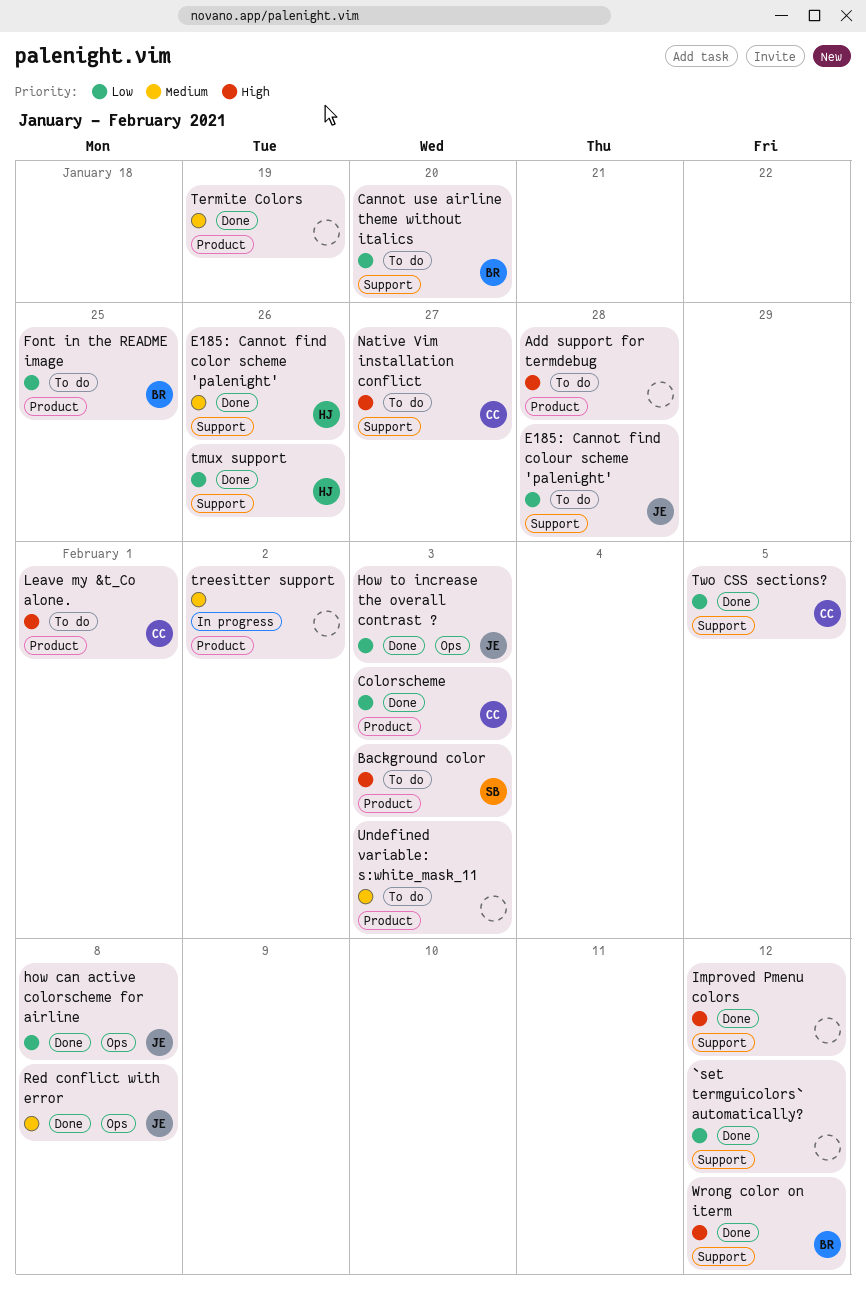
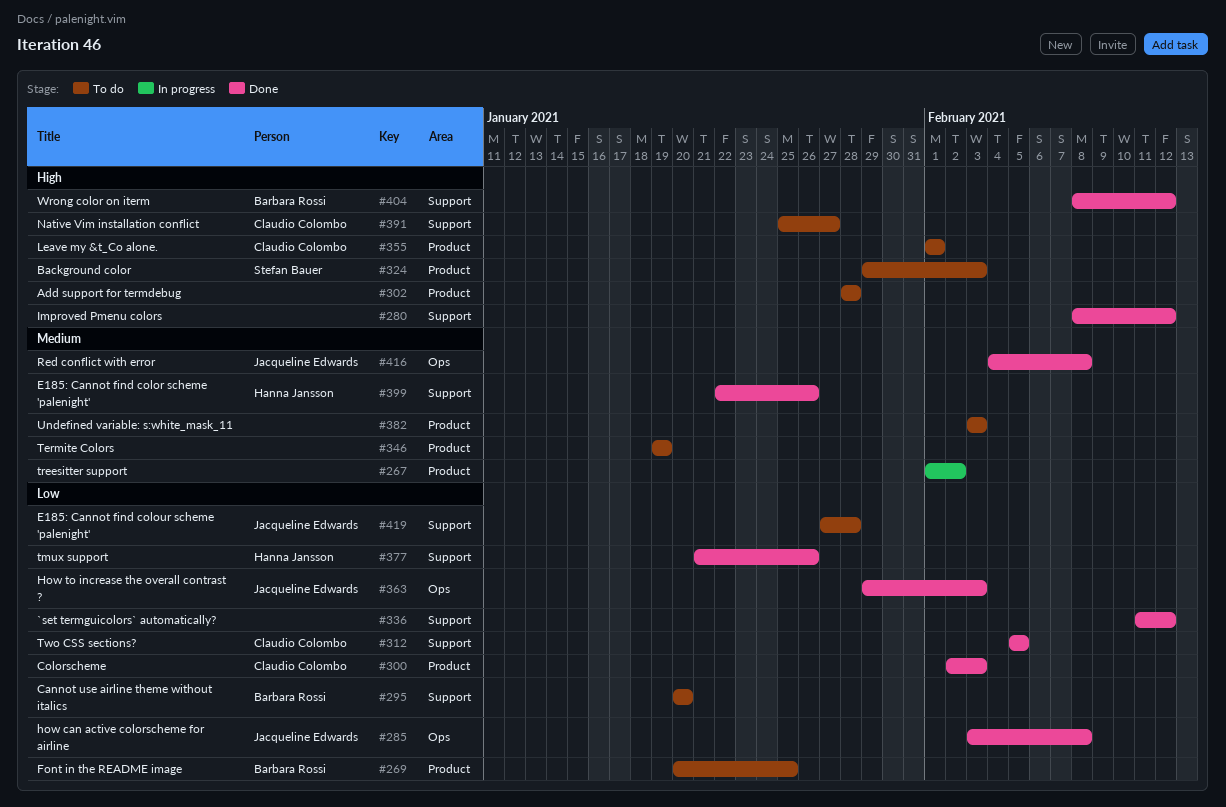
Termite Colors, status: Done -> To do

